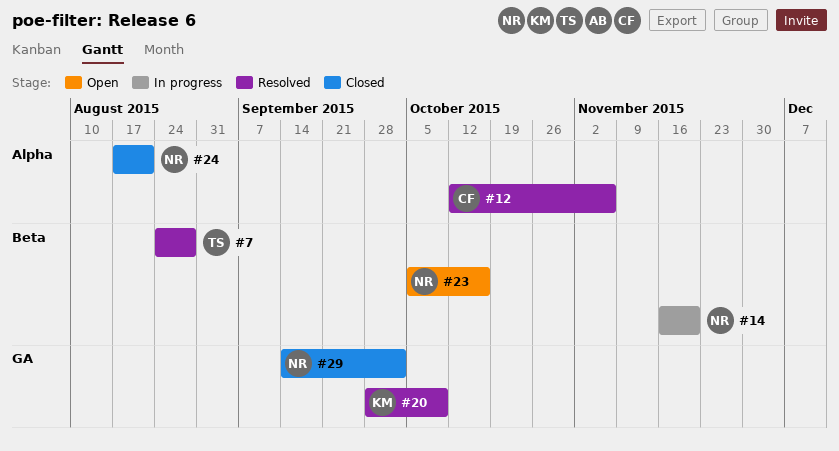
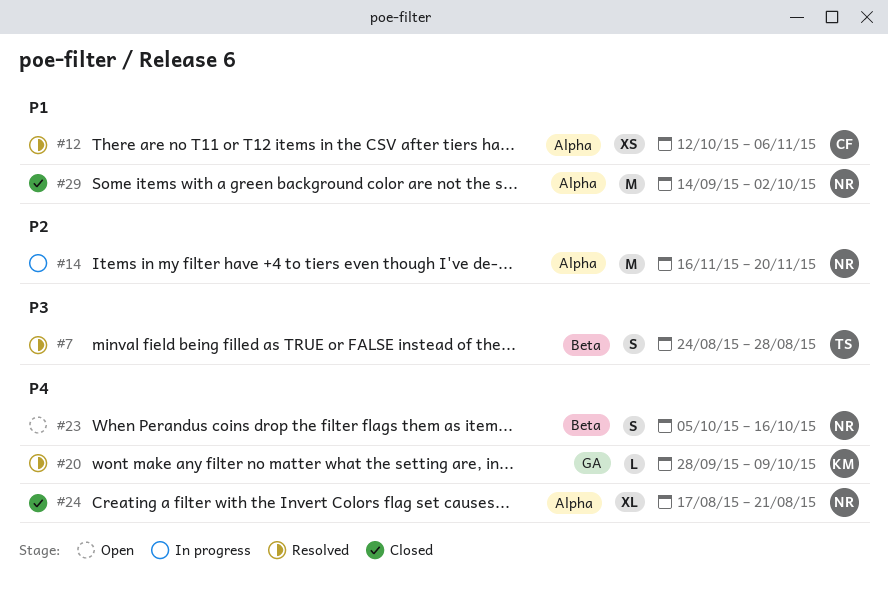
#14, label: Beta -> Alpha
#29, label: GA -> Alpha

